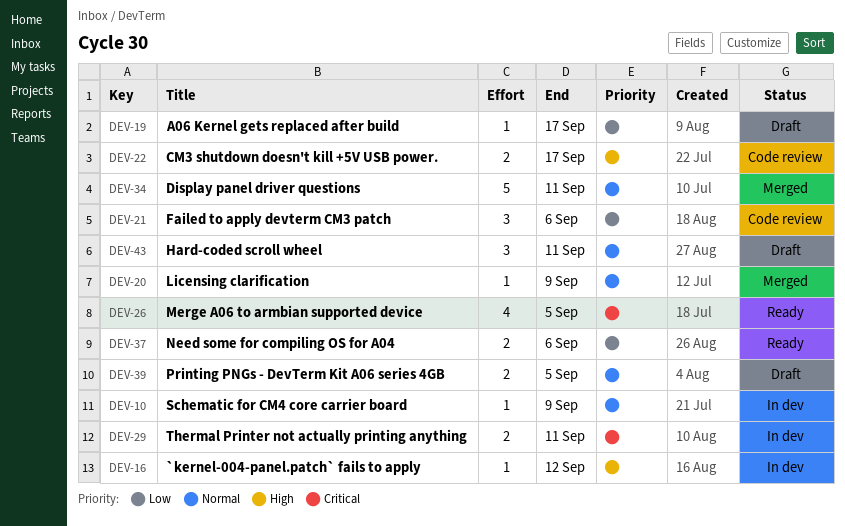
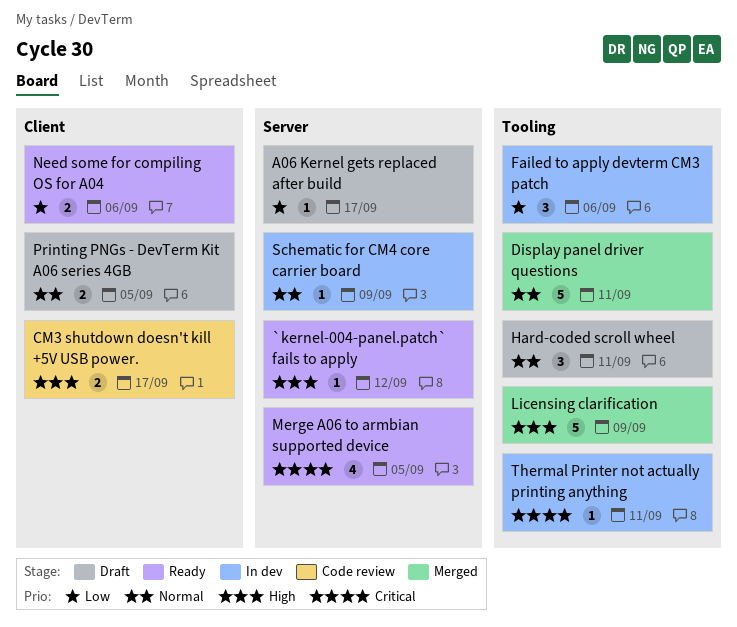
`kernel-004-panel.patch` fails to apply, status: In dev -> Ready
Failed to apply devterm CM3 patch, status: Code review -> In dev
Licensing clarification, priority: Normal -> High
Licensing clarification, estimate: 1 -> 5
Thermal Printer not actually printing anything, estimate: 2 -> 1

